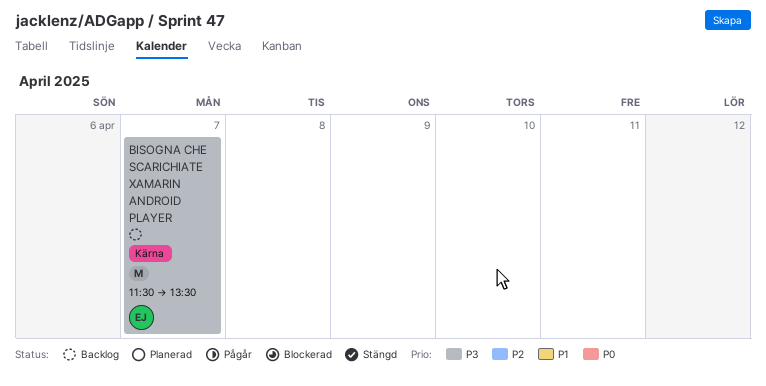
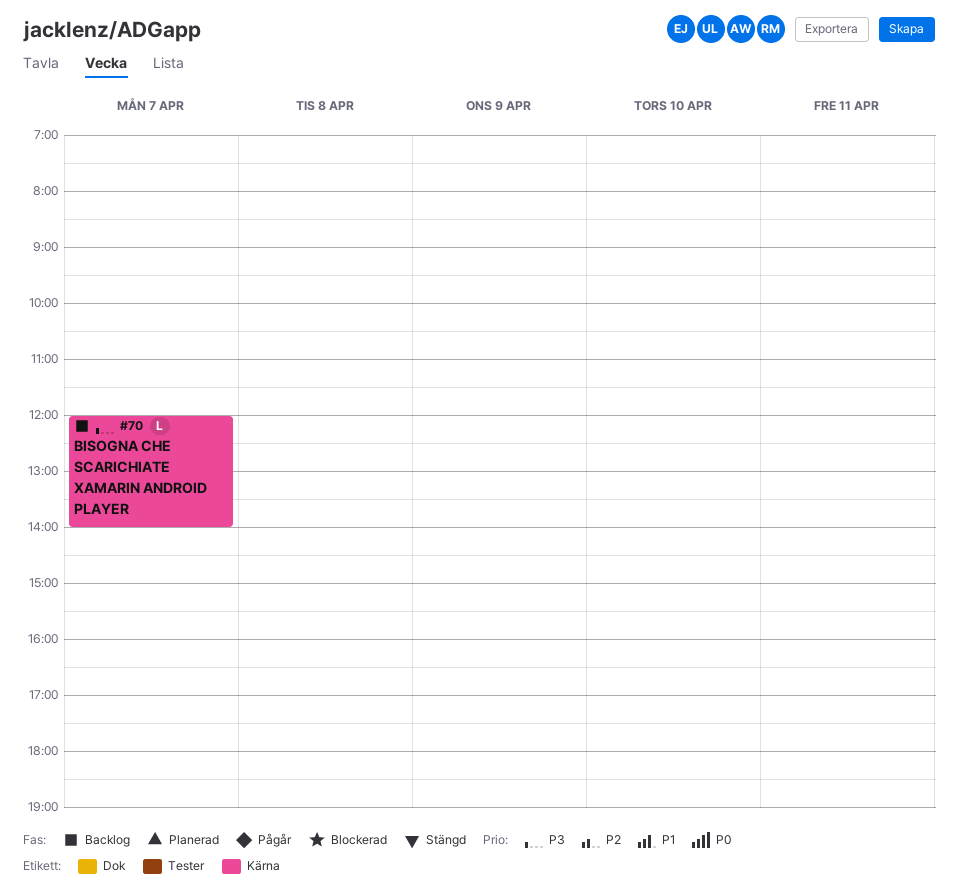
BISOGNA CHE SCARICHIATE XAMARIN ANDROID PLAYER, estimate: M -> L
BISOGNA CHE SCARICHIATE XAMARIN ANDROID PLAYER, begins: 11:30 -> 12:00
BISOGNA CHE SCARICHIATE XAMARIN ANDROID PLAYER, ends: 13:30 -> 14:00

